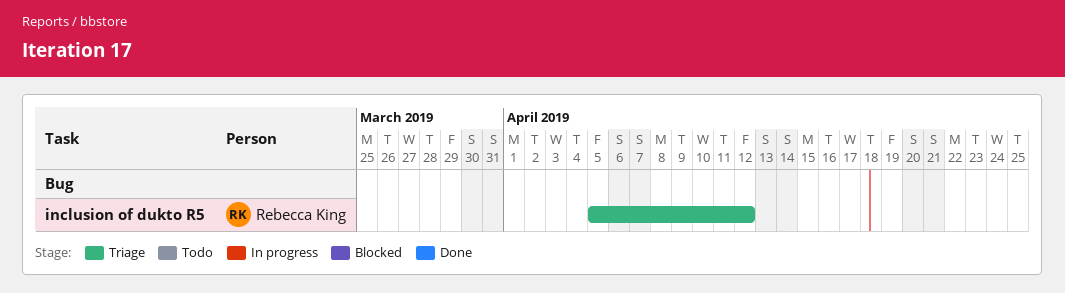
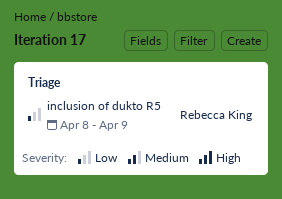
inclusion of dukto R5, start: Apr 5 -> Apr 8
inclusion of dukto R5, due: Apr 12 -> Apr 9

